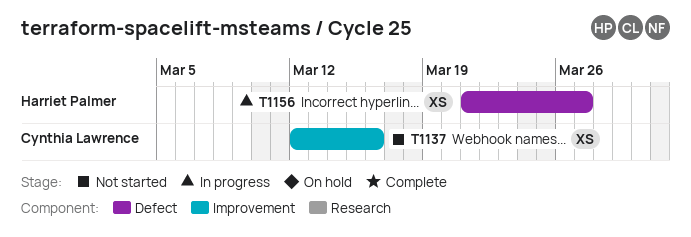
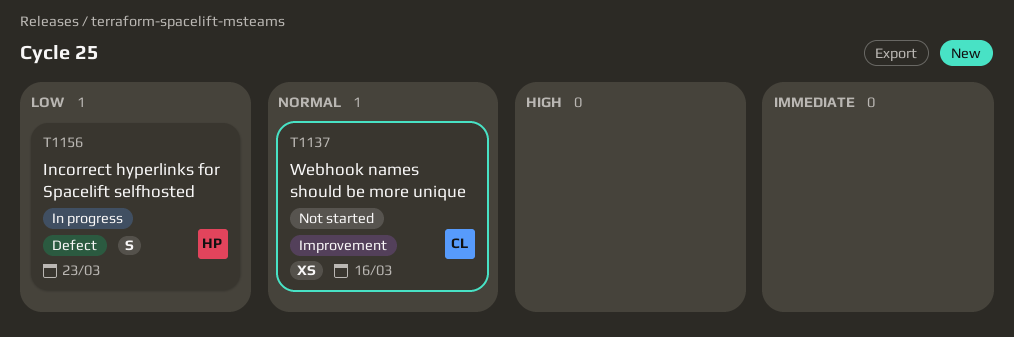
T1156, estimate: XS -> S
T1156, due: Mar 27 -> Mar 23

